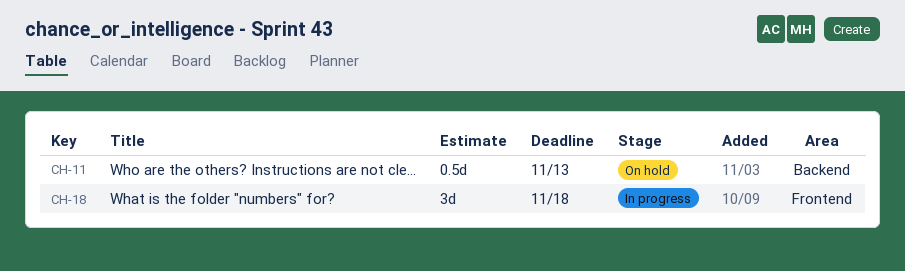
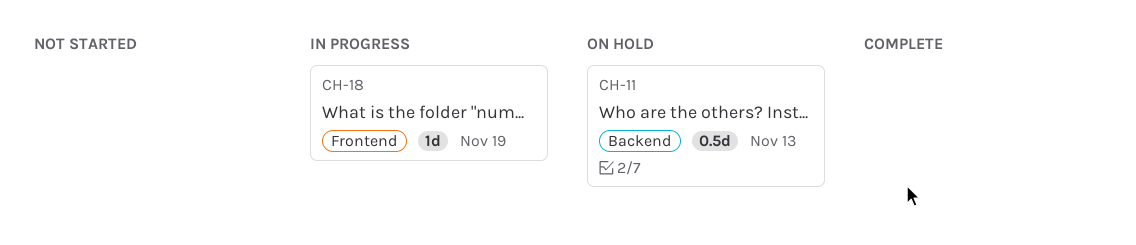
CH-18, estimate: 3d -> 1d
CH-18, due: Nov 18 -> Nov 19

